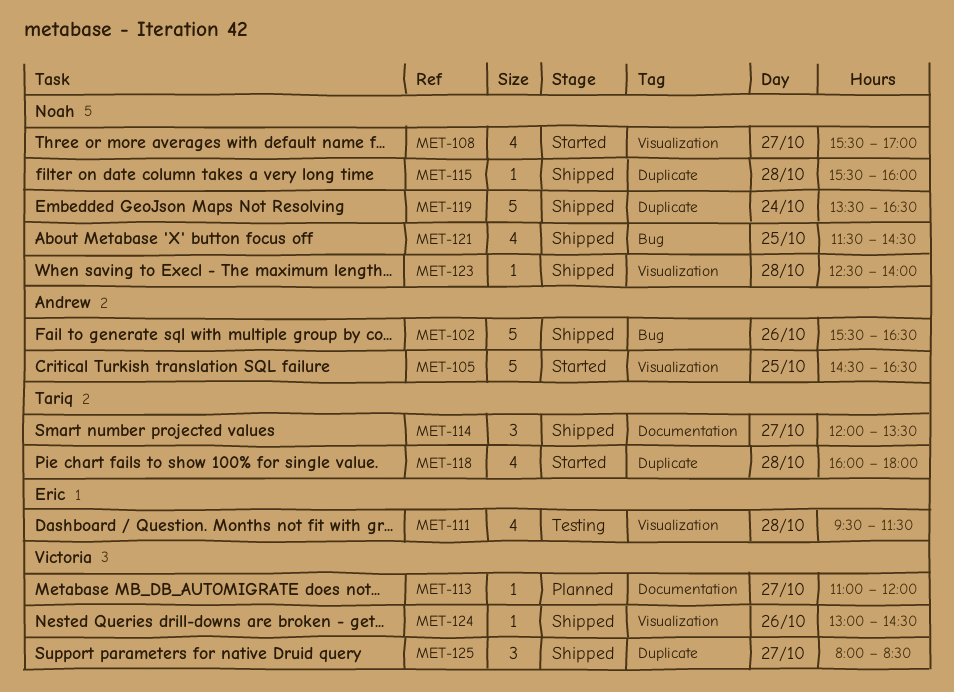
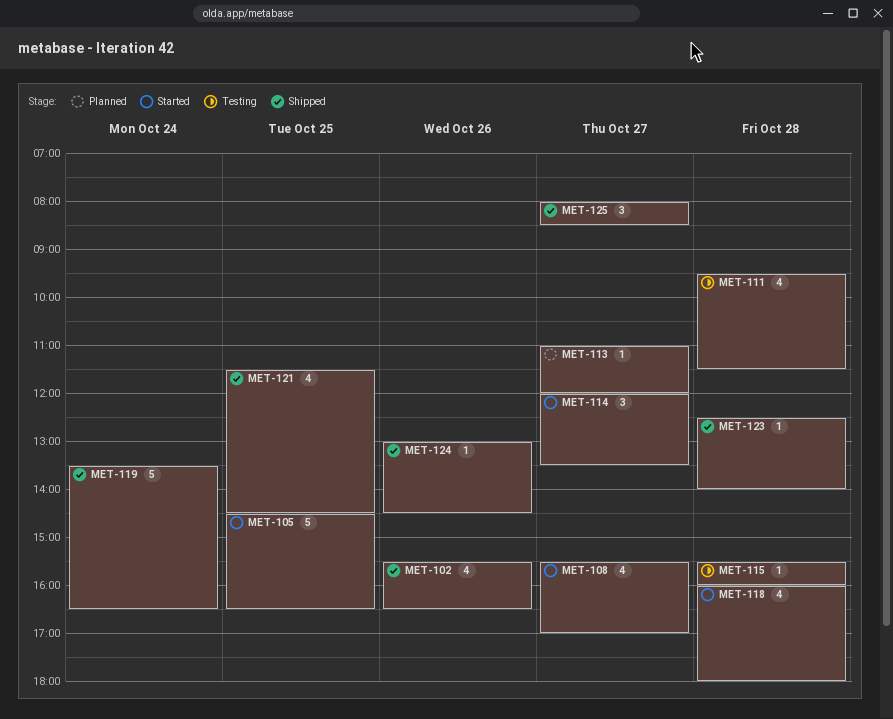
MET-102, estimate: 5 -> 4
MET-114, status: Shipped -> Started
MET-115, status: Shipped -> Testing

